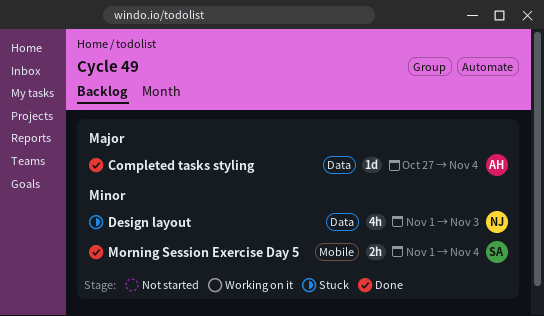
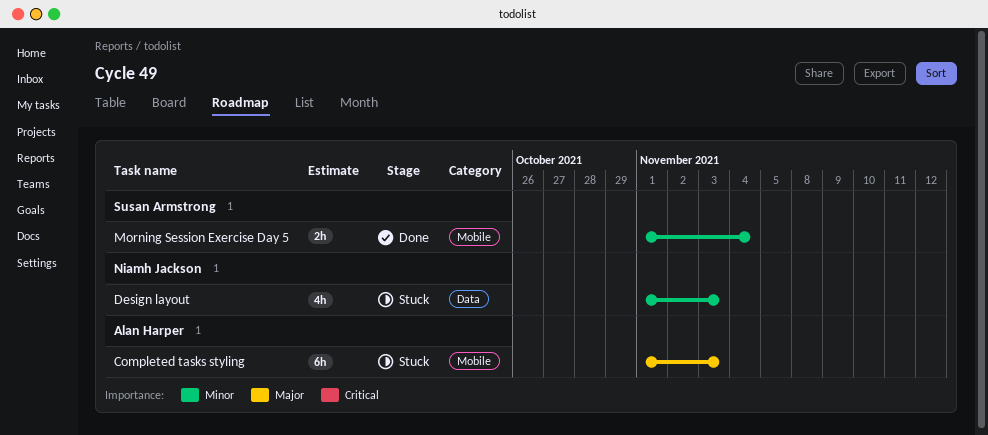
Completed tasks styling, status: Done -> Stuck
Completed tasks styling, label: Data -> Mobile
Completed tasks styling, estimate: 1d -> 6h
Completed tasks styling, start: Oct 27 -> Nov 1
Completed tasks styling, due: Nov 4 -> Nov 3

